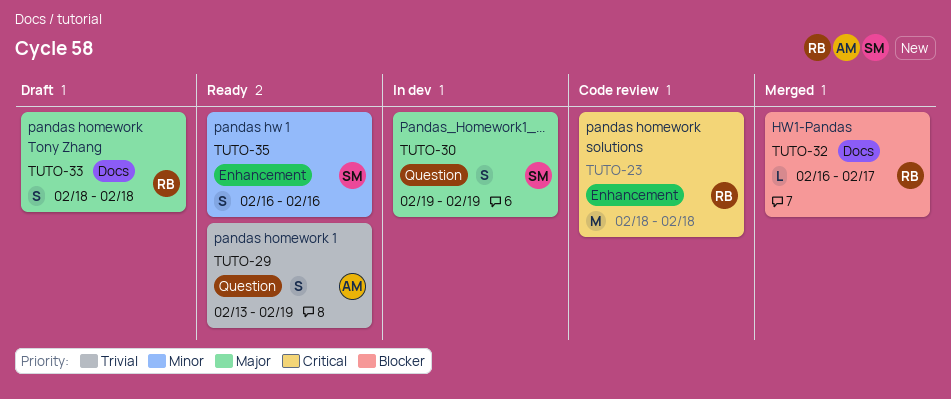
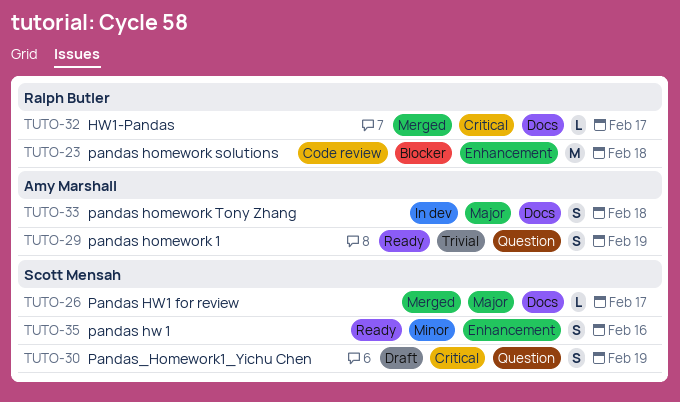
TUTO-23, priority: Critical -> Blocker
TUTO-26: none -> present
TUTO-30, status: In dev -> Draft
TUTO-30, priority: Major -> Critical
TUTO-32, priority: Blocker -> Critical
TUTO-33, status: Draft -> In dev
TUTO-33, owner: Ralph Butler -> Amy Marshall

